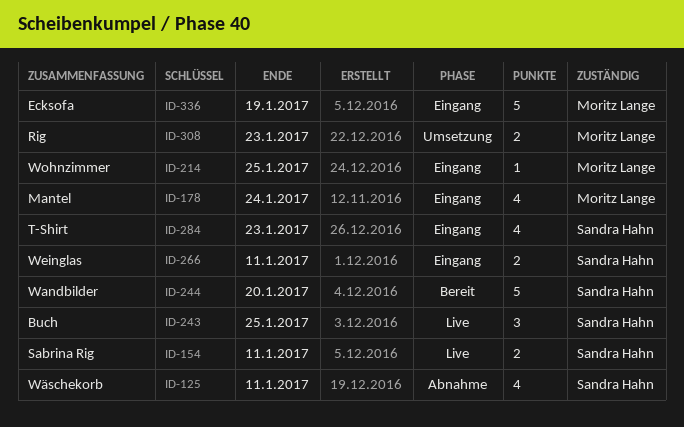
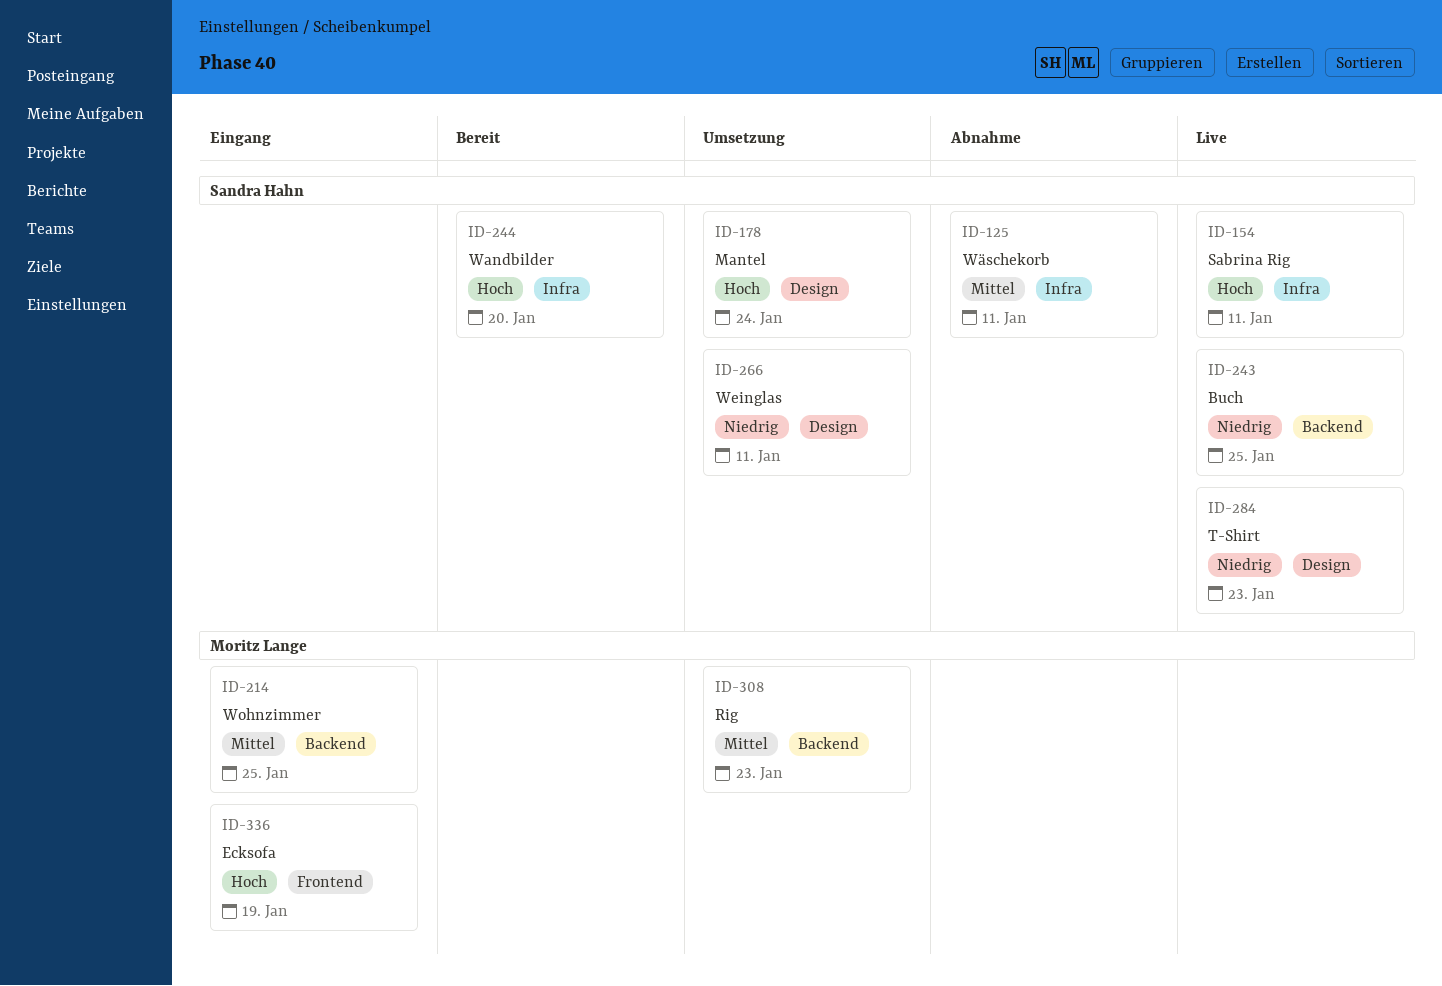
ID-178, status: Eingang -> Umsetzung
ID-178, owner: Moritz Lange -> Sandra Hahn
ID-266, status: Eingang -> Umsetzung
ID-284, status: Eingang -> Live

